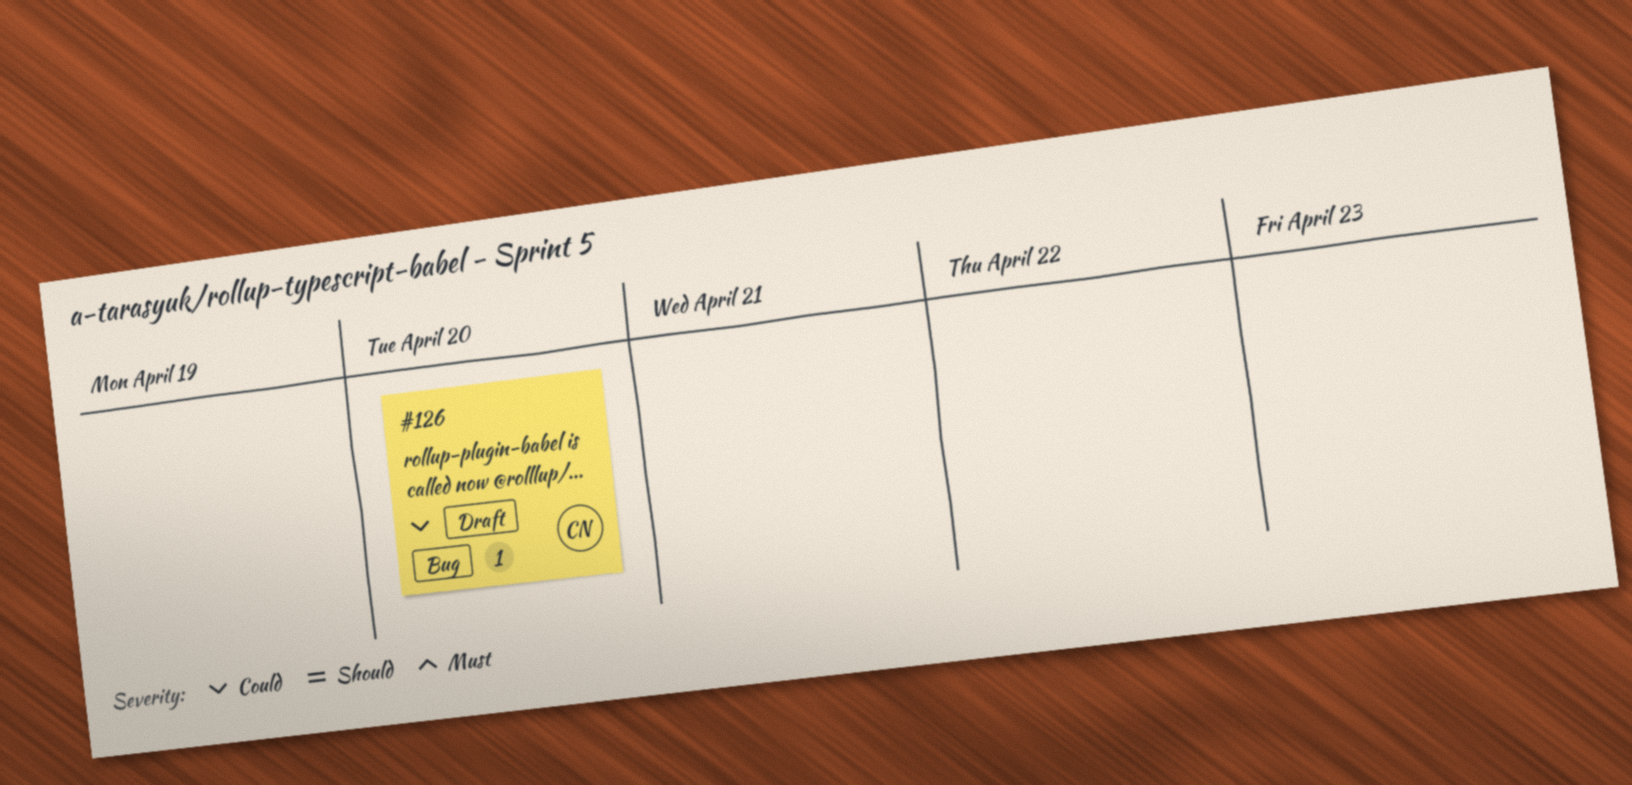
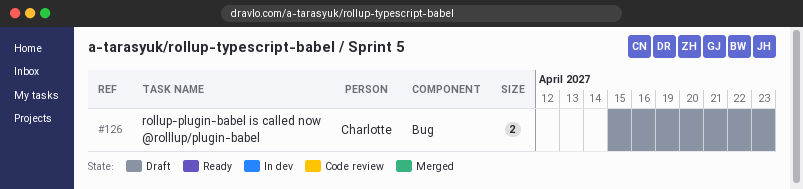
#126, estimate: 1 -> 2
#126, due: Apr 20 -> Apr 23

